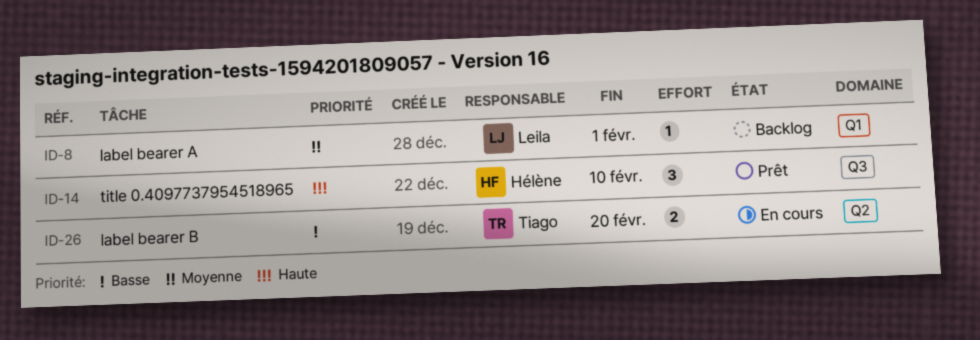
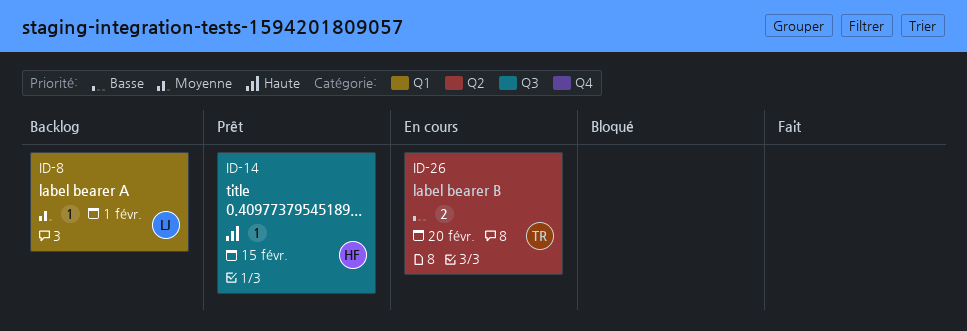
ID-14, estimate: 3 -> 1
ID-14, due: Feb 10 -> Feb 15

